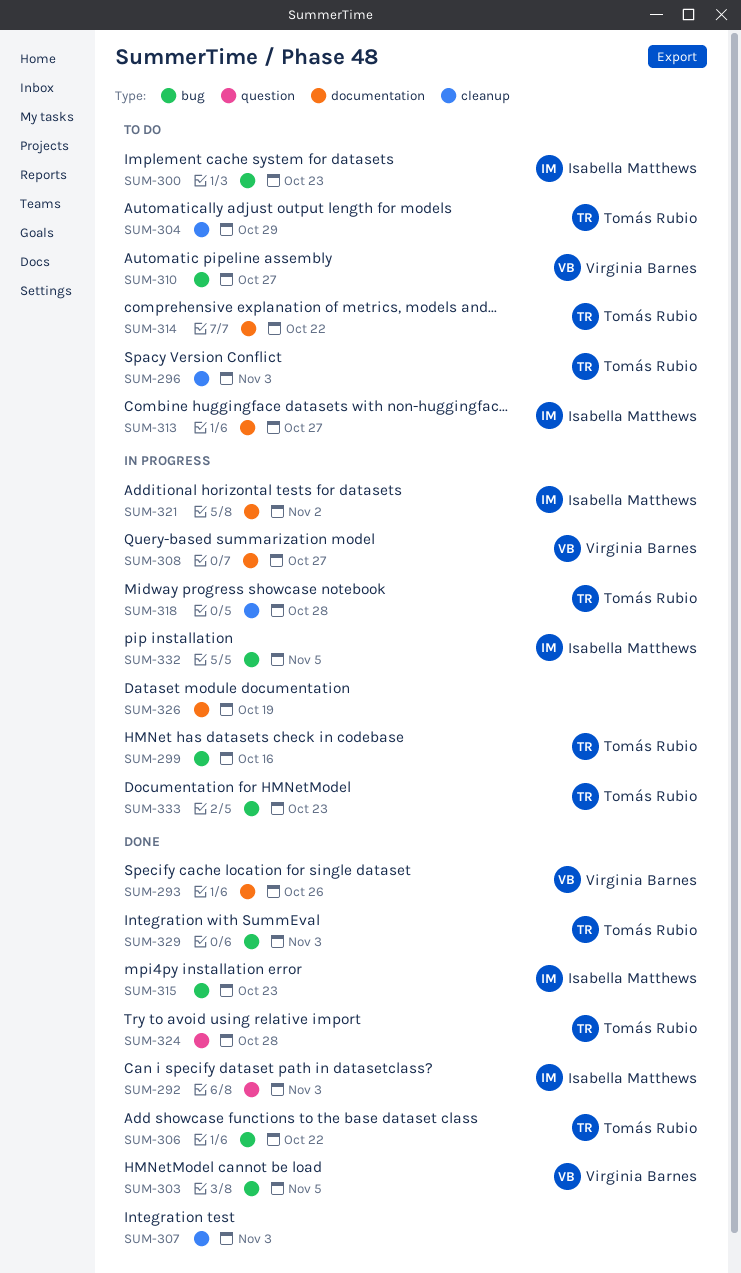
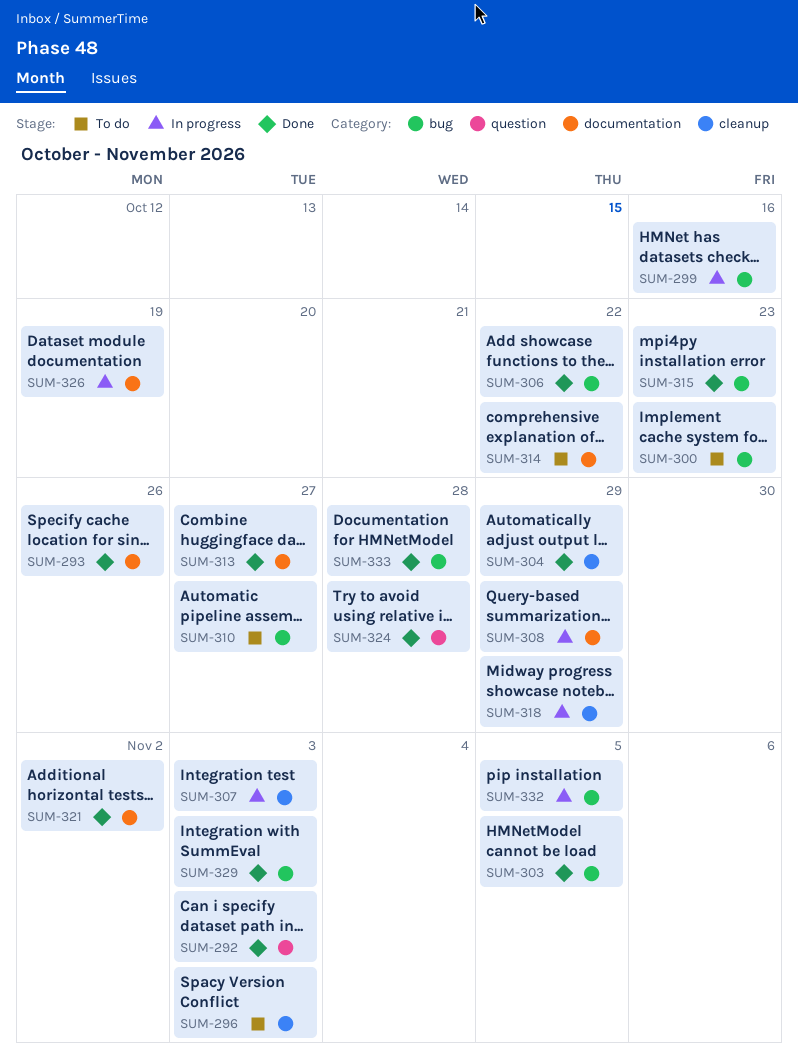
SUM-304, status: To do -> Done
SUM-307, status: Done -> In progress
SUM-308, due: Oct 27 -> Oct 29
SUM-313, status: To do -> Done
SUM-318, due: Oct 28 -> Oct 29
SUM-321, status: In progress -> Done
SUM-333, status: In progress -> Done
SUM-333, due: Oct 23 -> Oct 28

